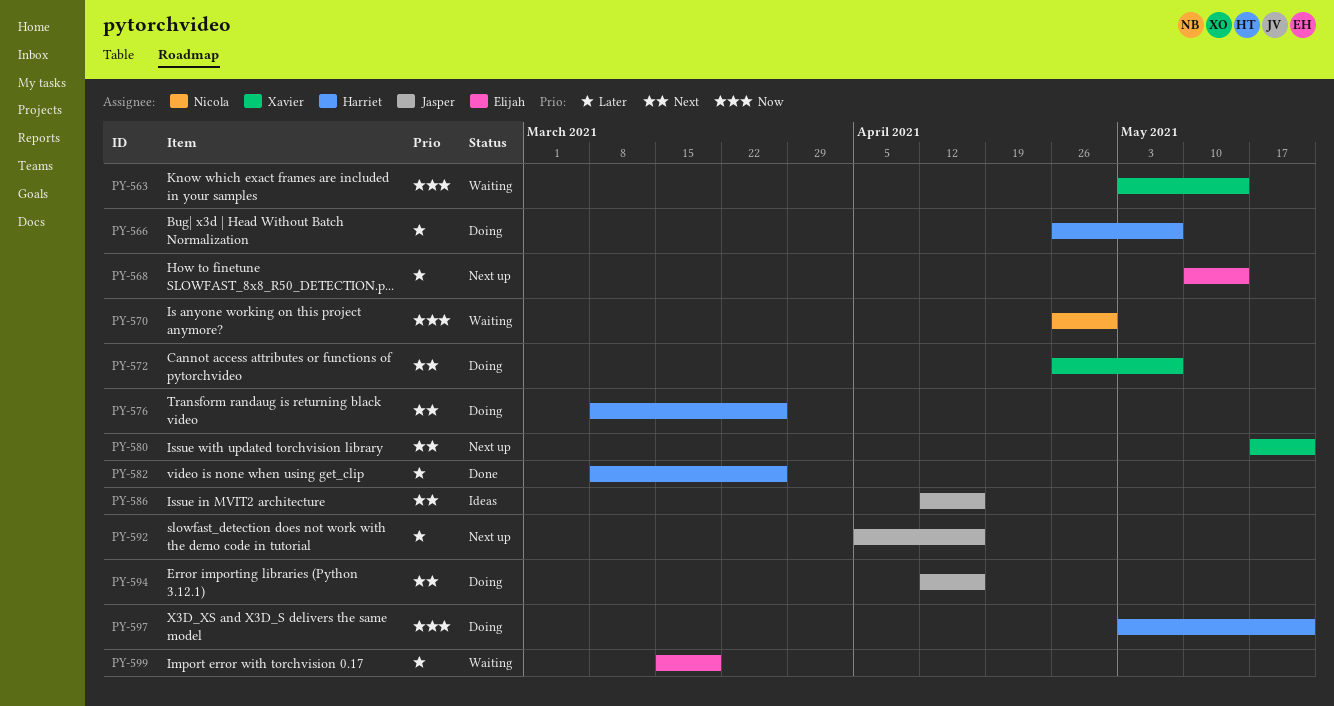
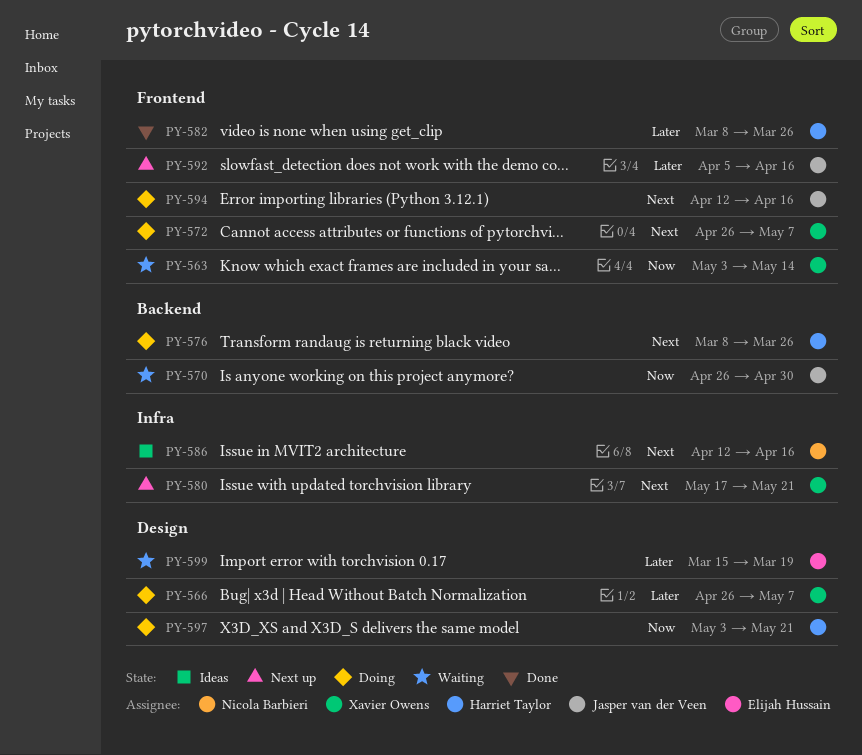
PY-566, owner: Harriet Taylor -> Xavier Owens
PY-568: present -> none
PY-570, owner: Nicola Barbieri -> Jasper van der Veen
PY-586, owner: Jasper van der Veen -> Nicola Barbieri

